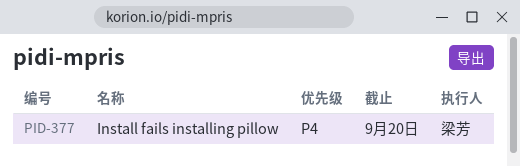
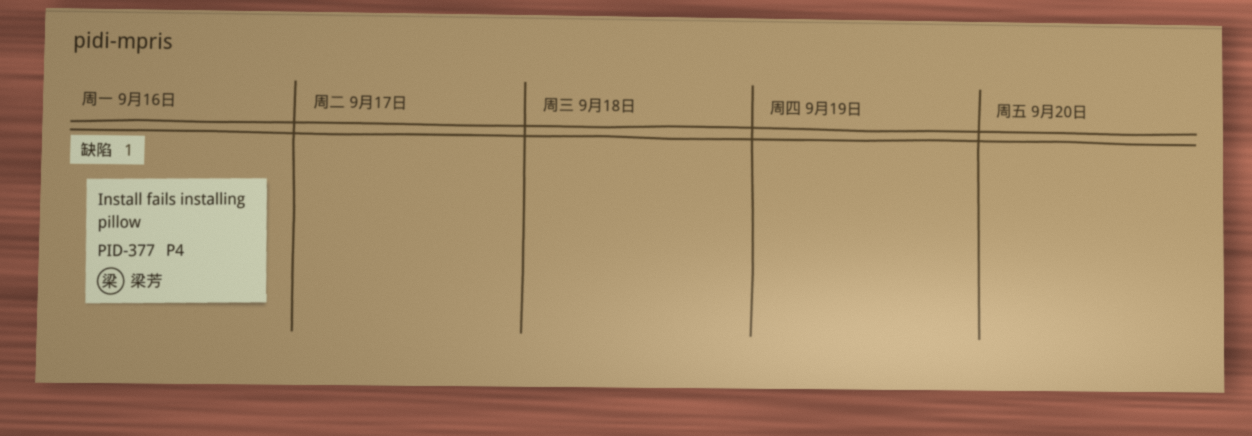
PID-377, due: Sep 20 -> Sep 16

